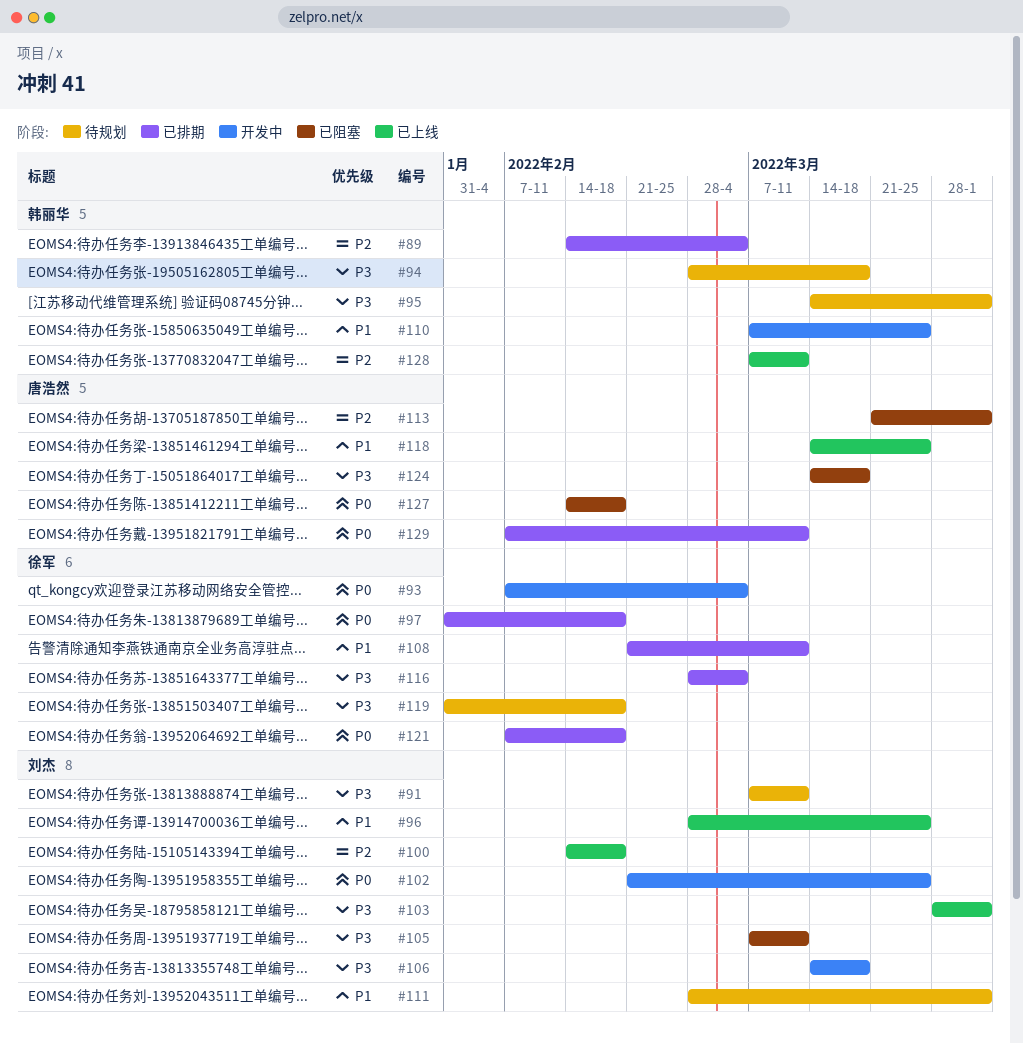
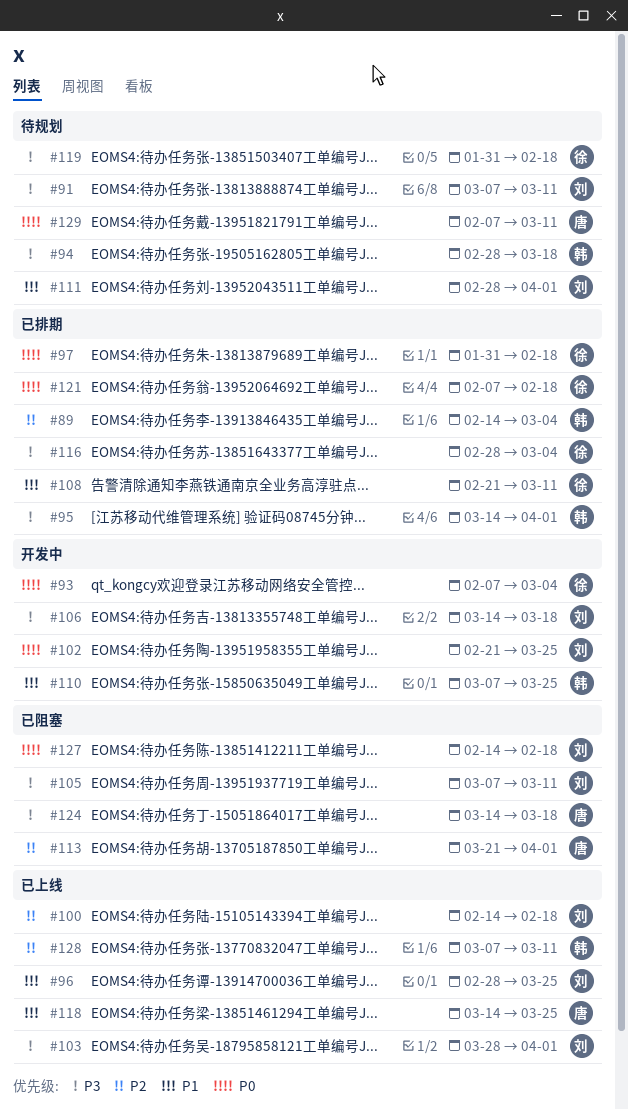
#95, status: 待规划 -> 已排期
#127, owner: 唐浩然 -> 刘杰
#129, status: 已排期 -> 待规划

